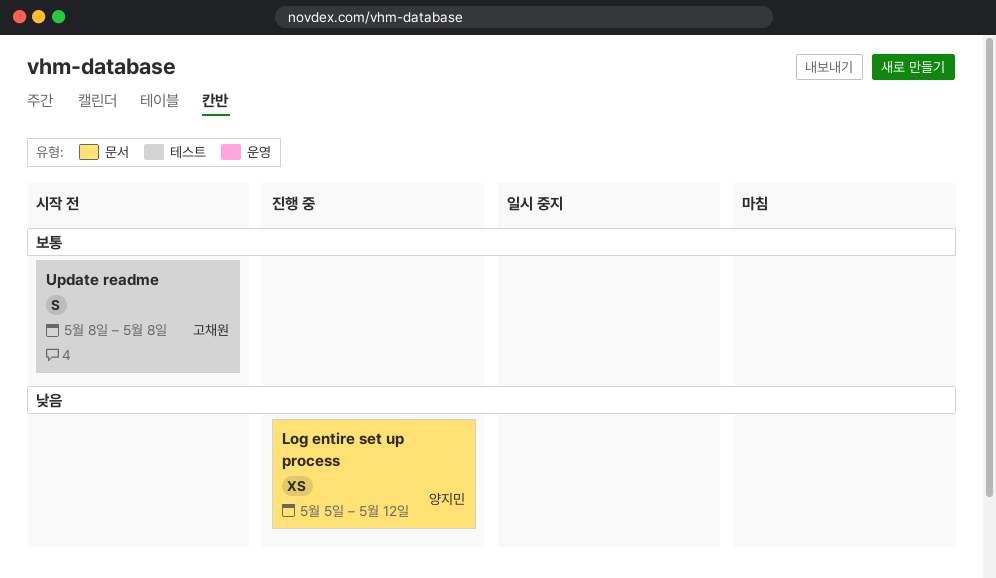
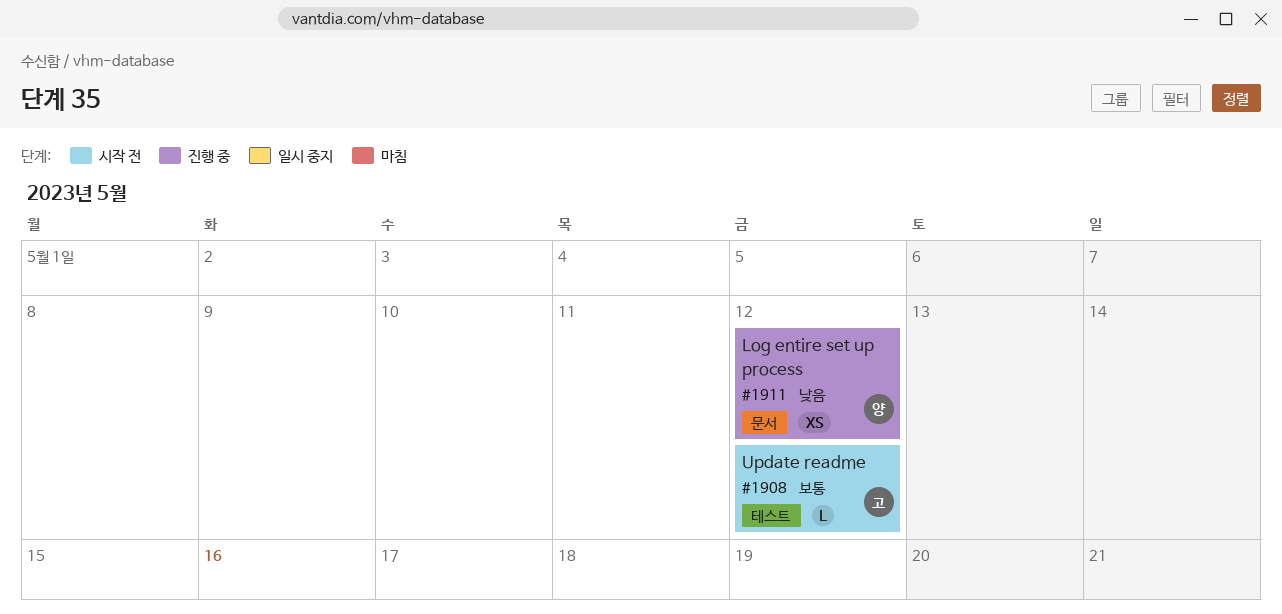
Update readme, estimate: S -> L
Update readme, due: May 8 -> May 12

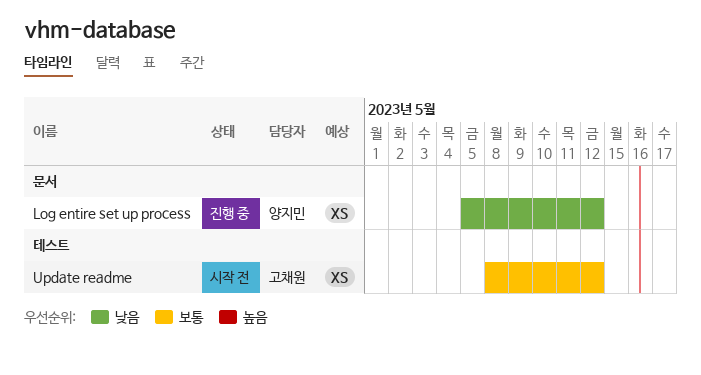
Update readme, estimate: L -> XS

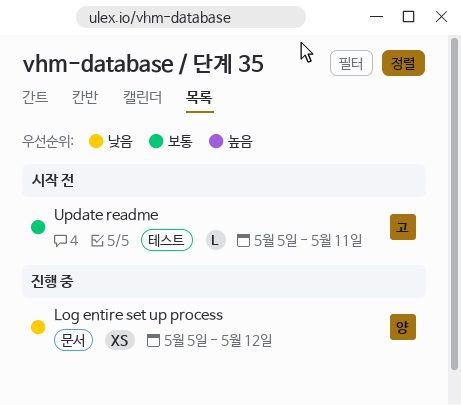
Update readme, estimate: XS -> L
Update readme, start: May 8 -> May 5
Update readme, due: May 12 -> May 11

